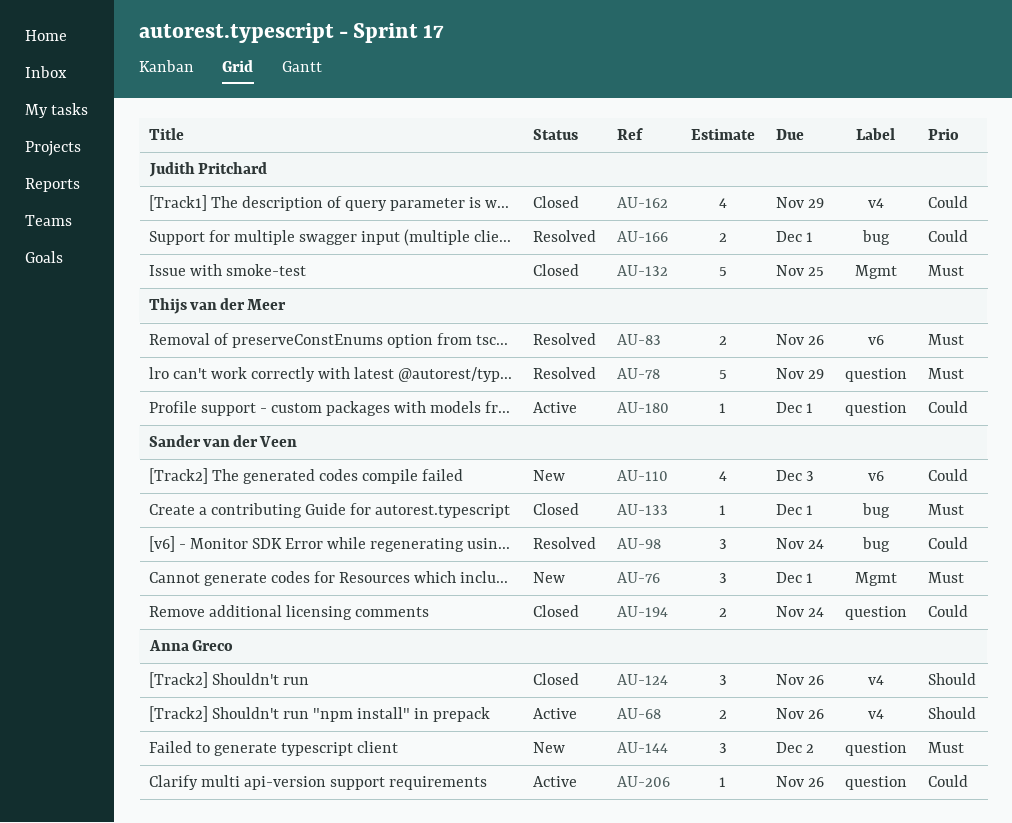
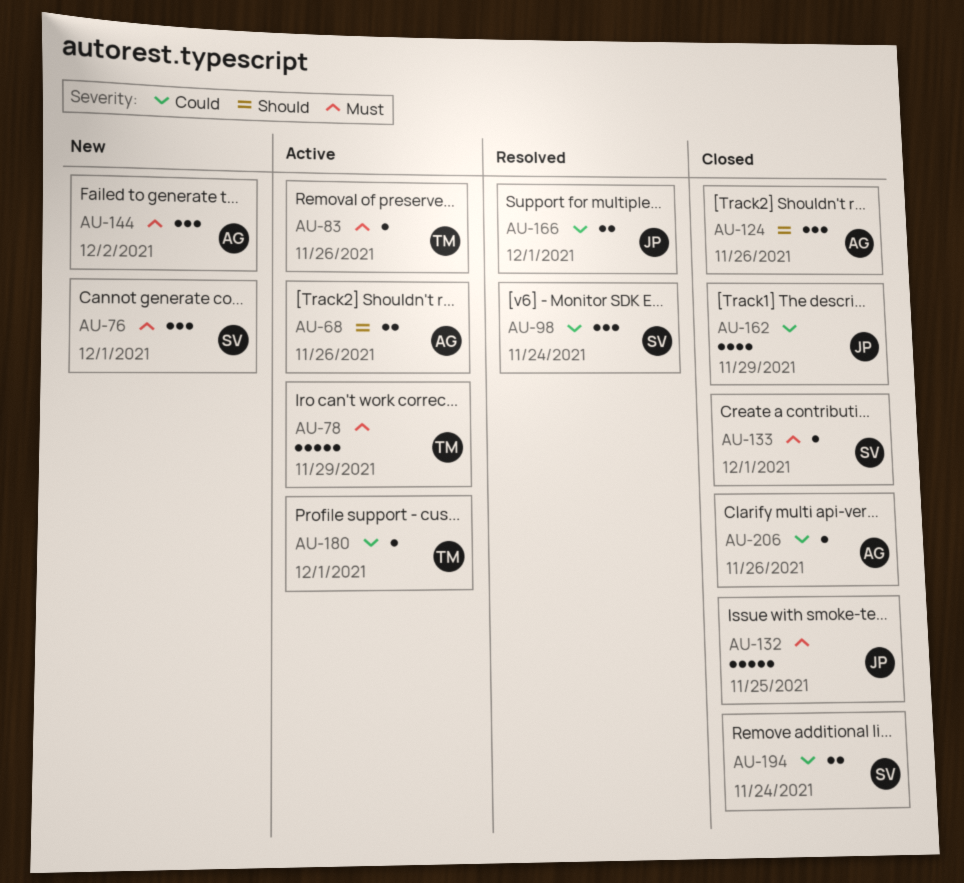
AU-78, status: Resolved -> Active
AU-83, status: Resolved -> Active
AU-83, estimate: 2 -> 1
AU-110: present -> none
AU-206, status: Active -> Closed

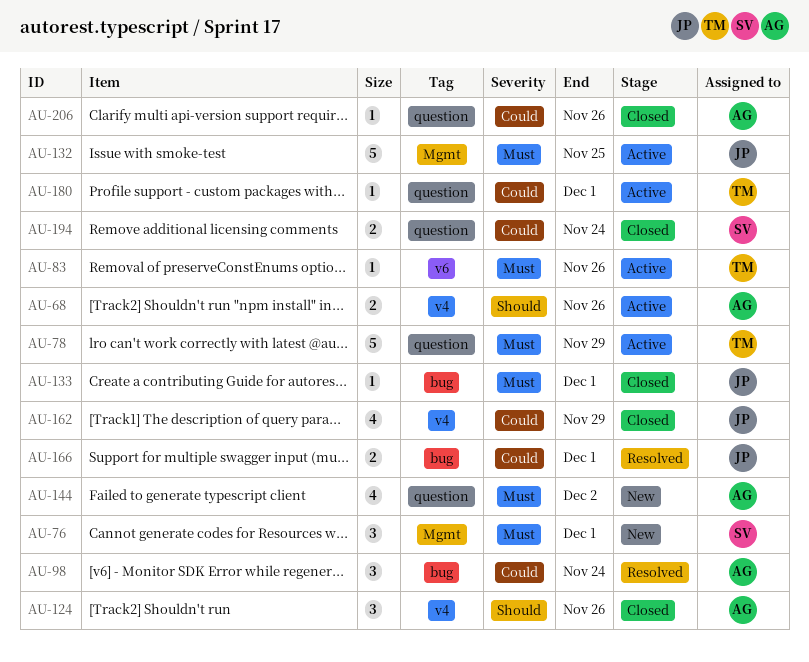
AU-98, owner: SV -> AG
AU-132, status: Closed -> Active
AU-133, owner: SV -> JP
AU-144, estimate: 3 -> 4

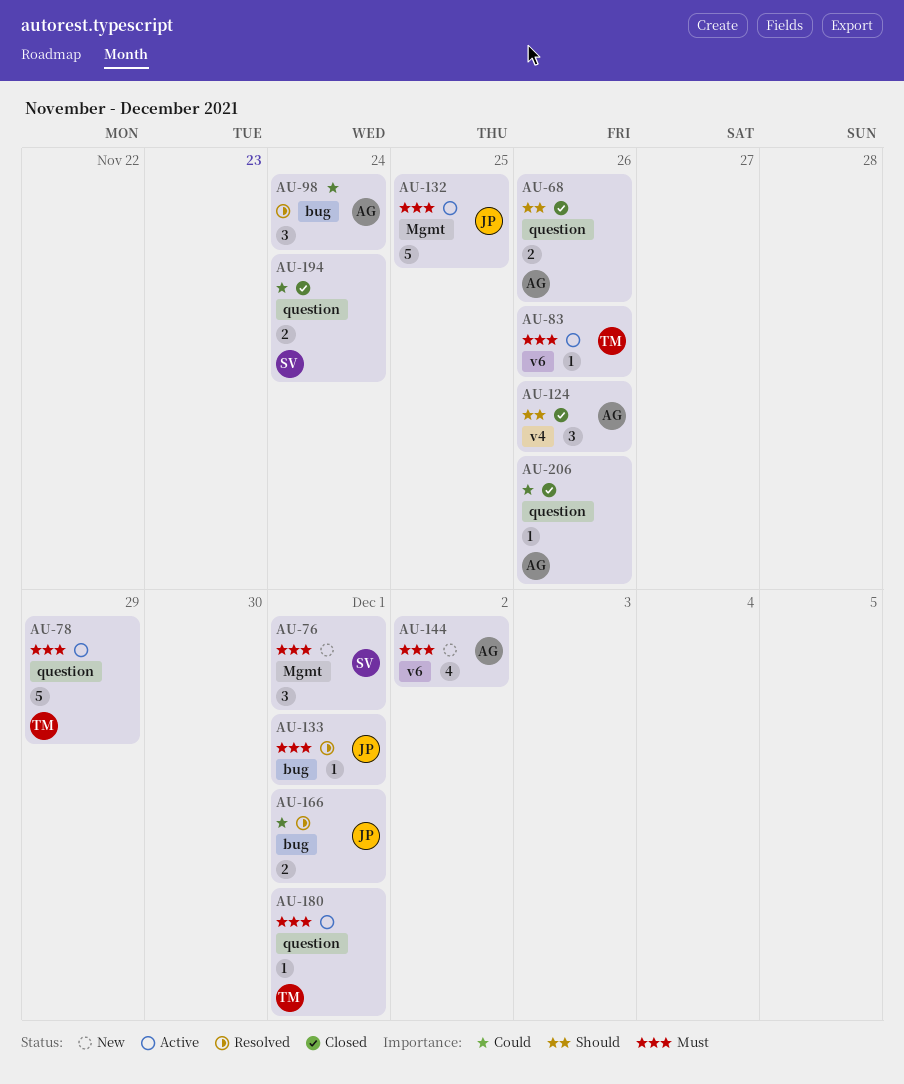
AU-68, status: Active -> Closed
AU-68, label: v4 -> question
AU-133, status: Closed -> Resolved
AU-144, label: question -> v6
AU-162: present -> none
AU-180, priority: Could -> Must

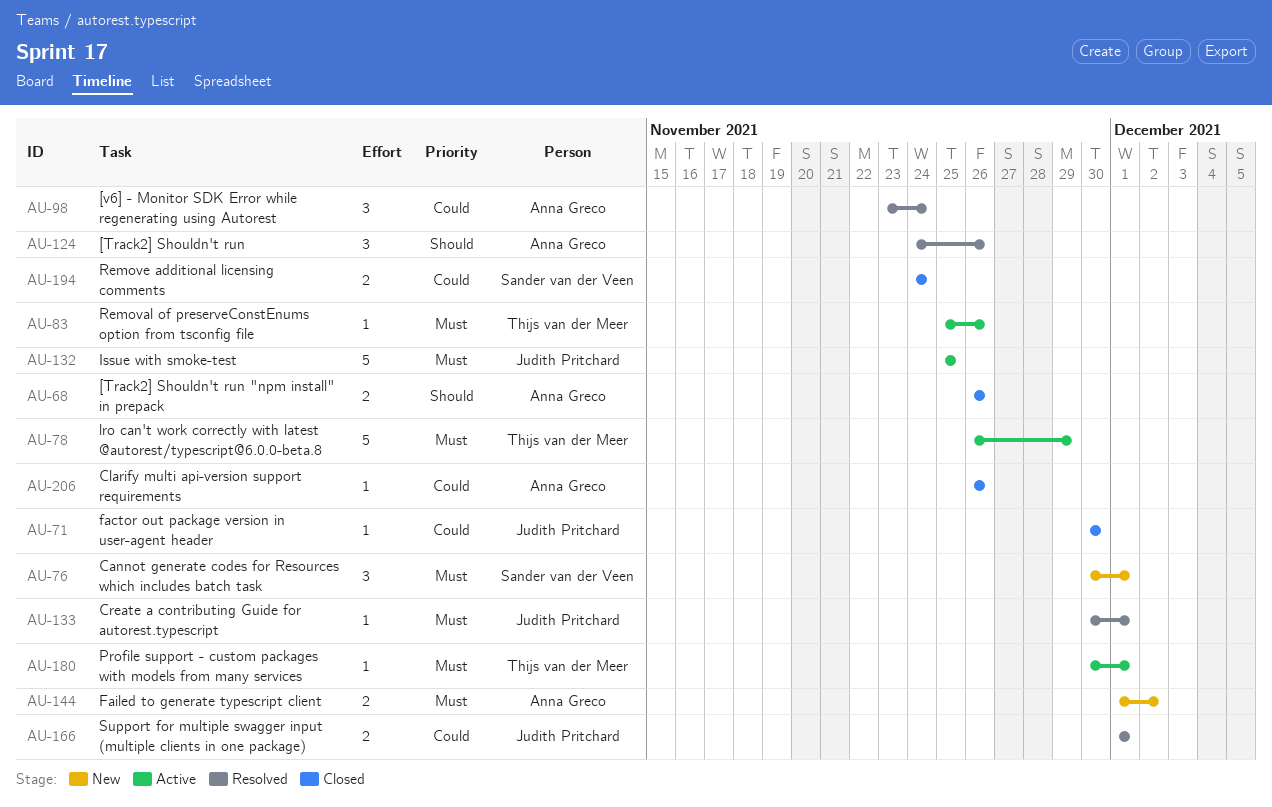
AU-71: none -> present
AU-124, status: Closed -> Resolved
AU-144, estimate: 4 -> 2

